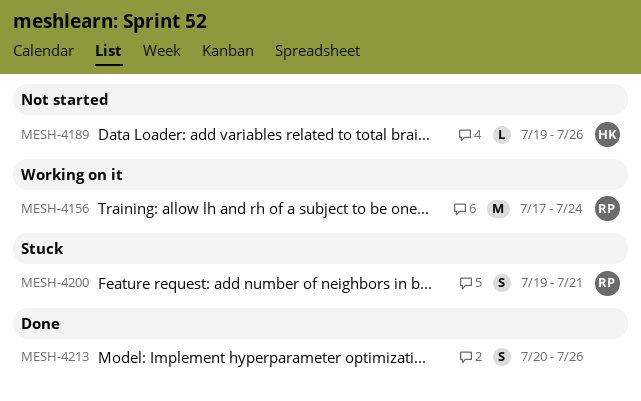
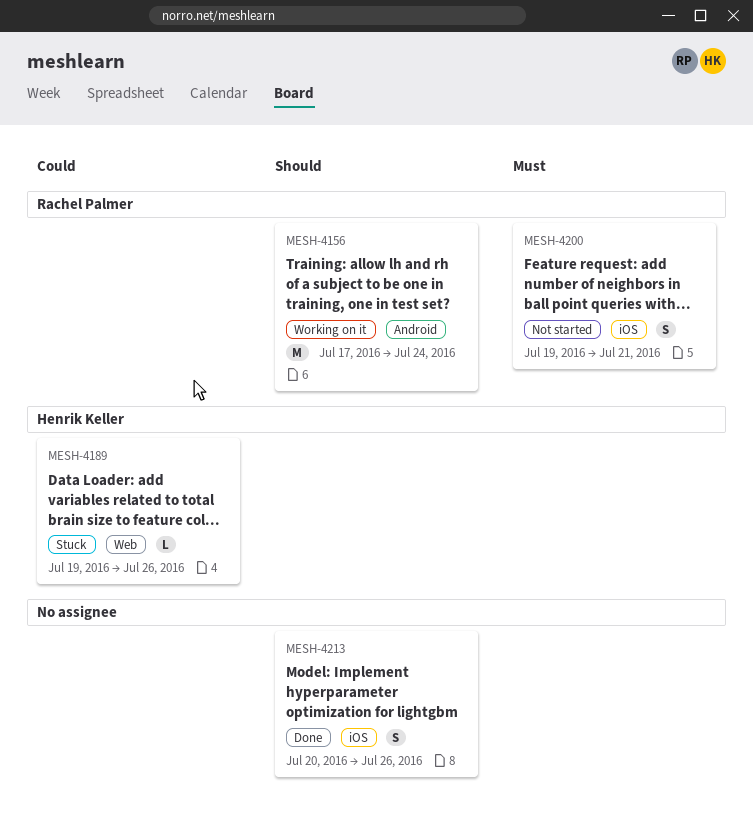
MESH-4189, status: Not started -> Stuck
MESH-4200, status: Stuck -> Not started

